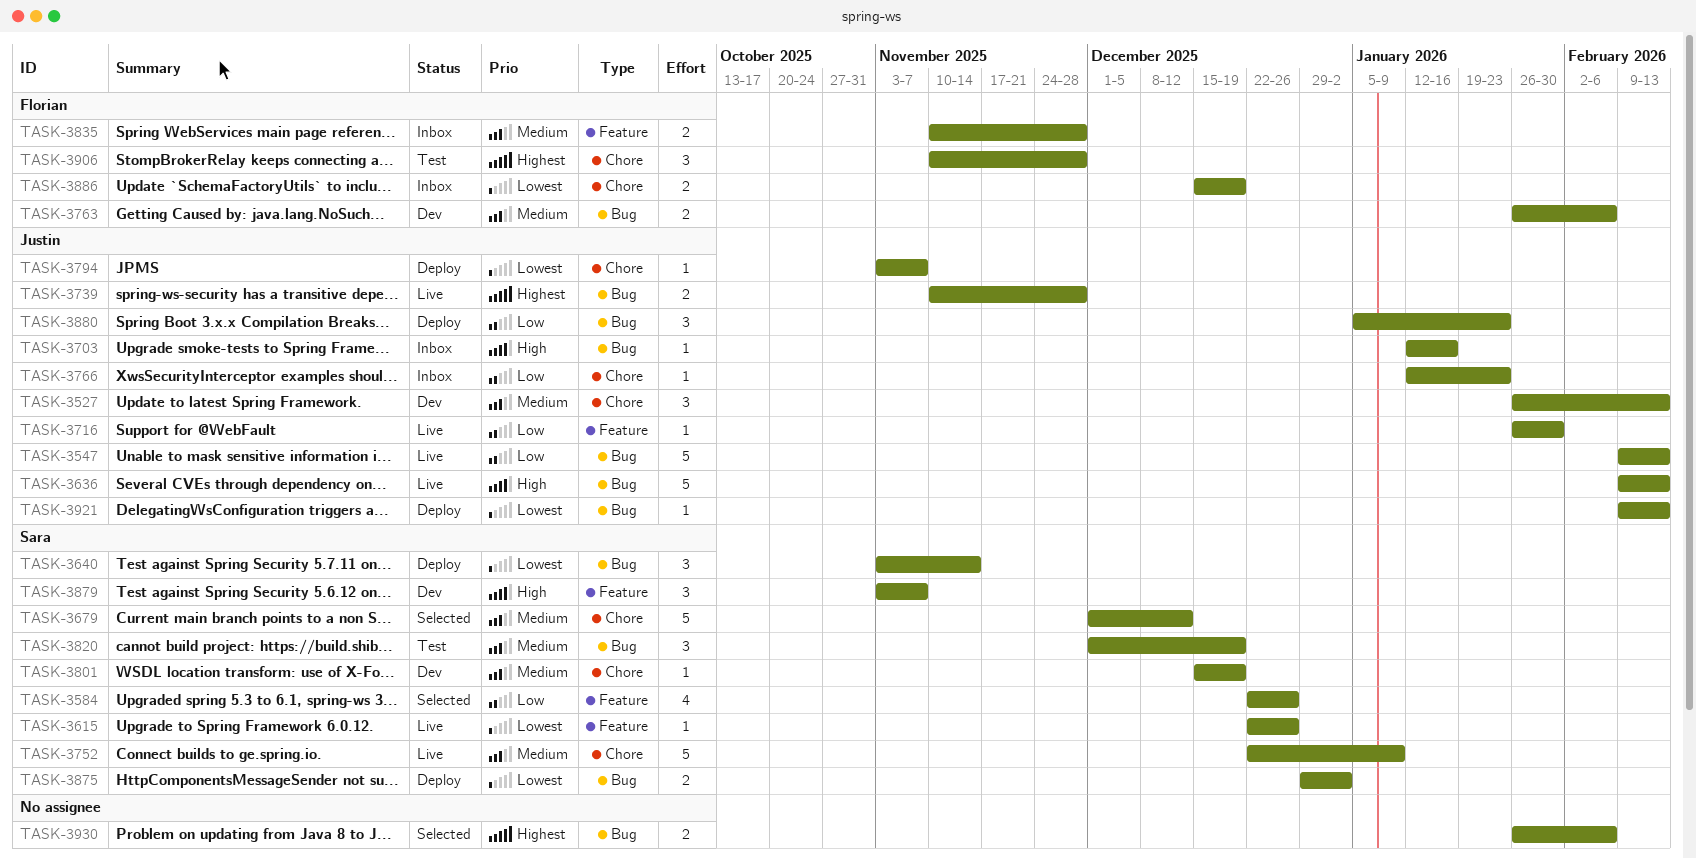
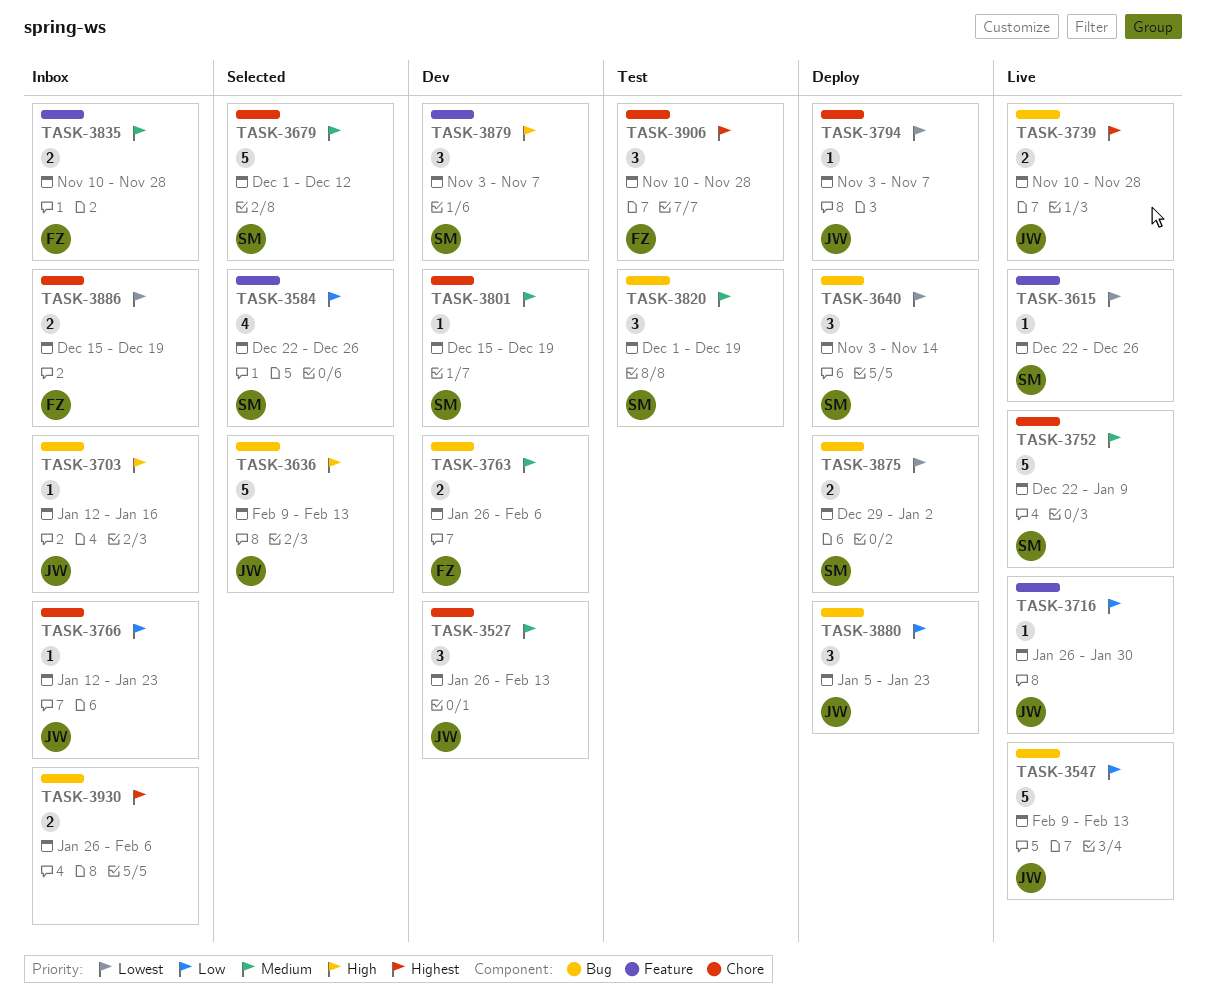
TASK-3636, status: Live -> Selected
TASK-3921: present -> none
TASK-3930, status: Selected -> Inbox

